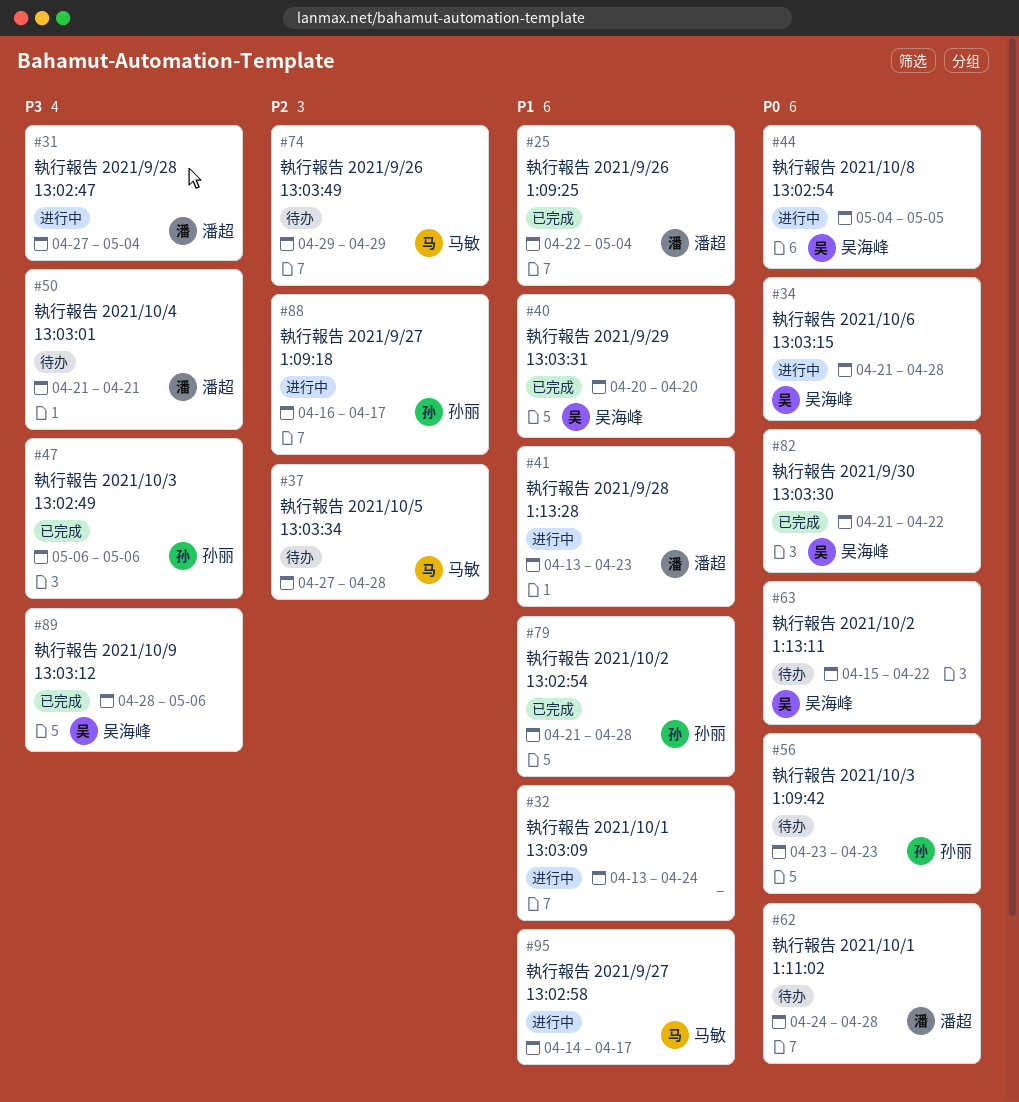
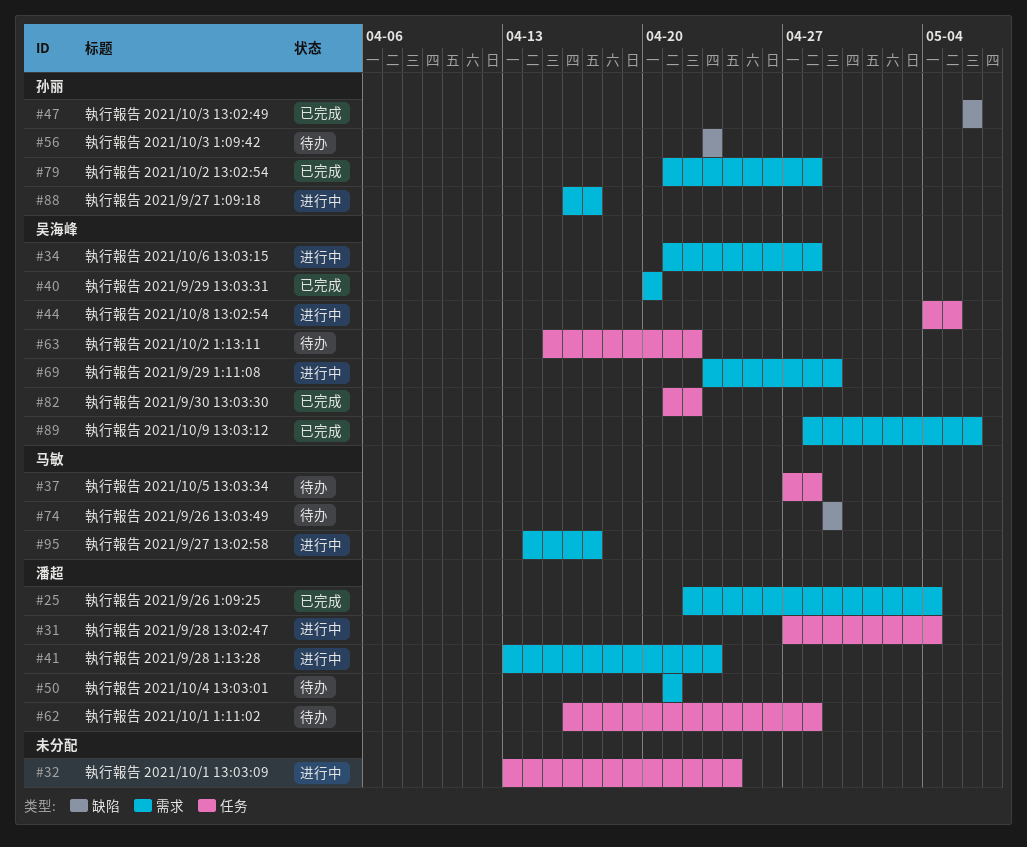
#62, start: Apr 24 -> Apr 16
#69: none -> present

